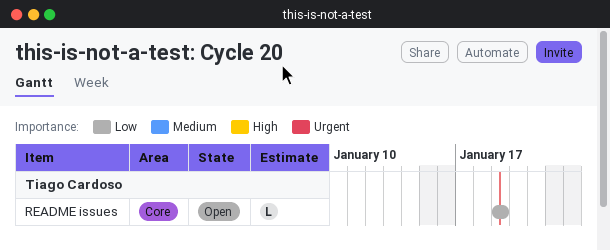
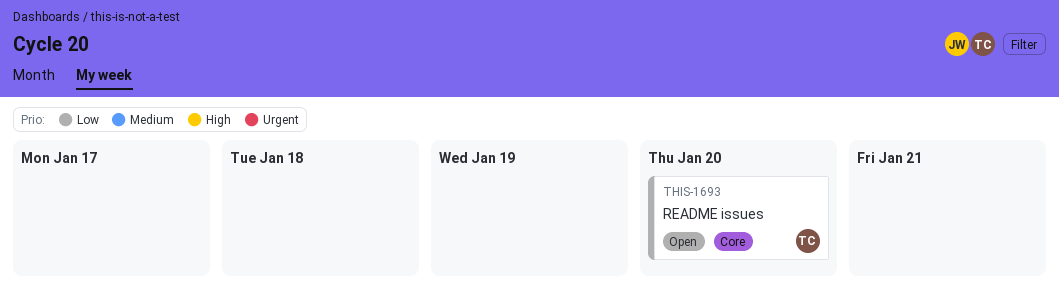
README issues, due: Jan 19 -> Jan 20

